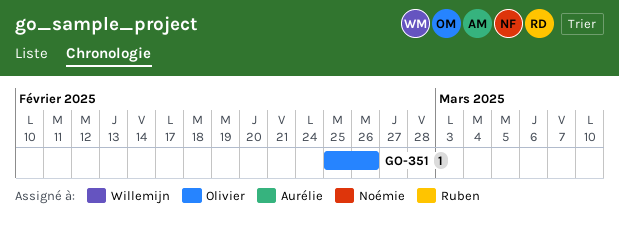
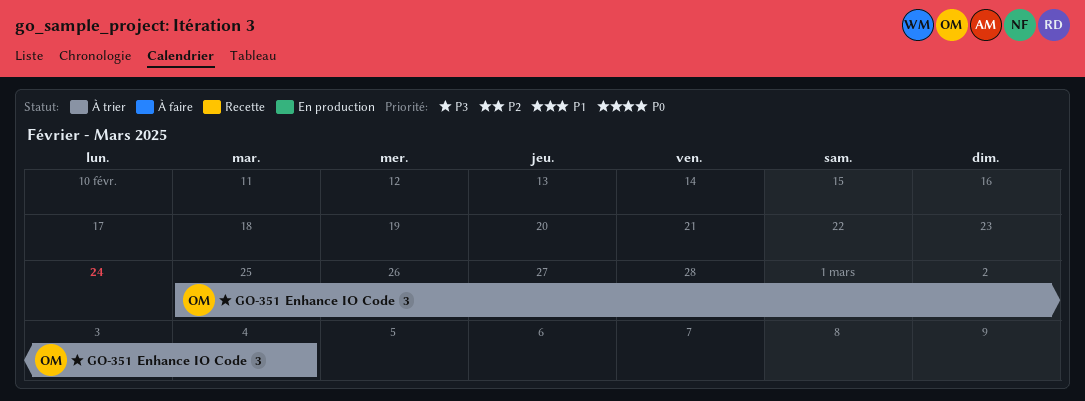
GO-351, estimate: 1 -> 3
GO-351, due: Feb 26 -> Mar 4

